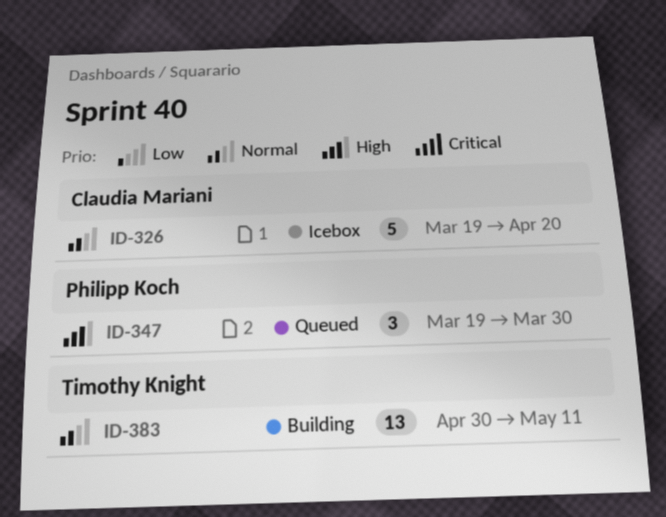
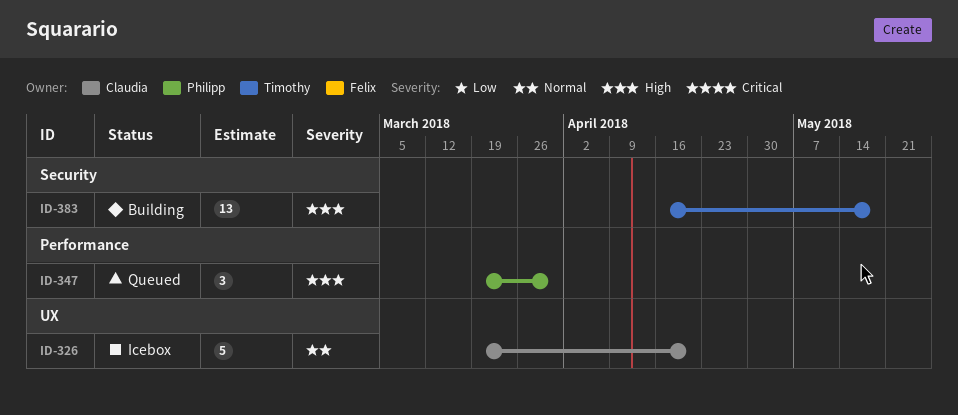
ID-383, priority: Normal -> High
ID-383, start: Apr 30 -> Apr 16
ID-383, due: May 11 -> May 18

